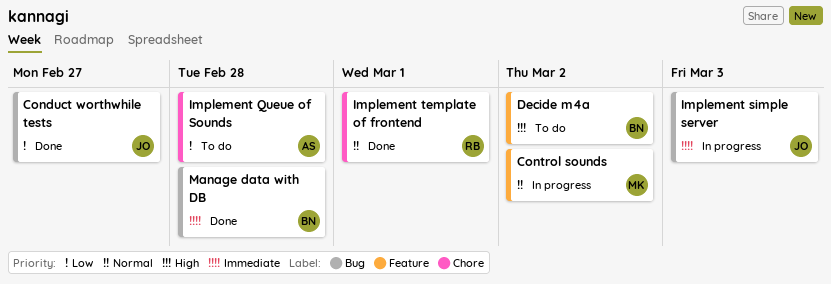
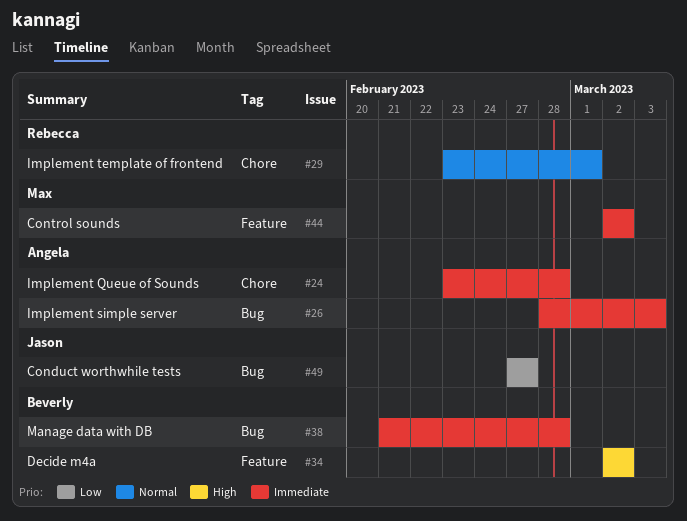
Control sounds, priority: Normal -> Immediate
Implement Queue of Sounds, priority: Low -> Immediate
Implement simple server, owner: Jason -> Angela

